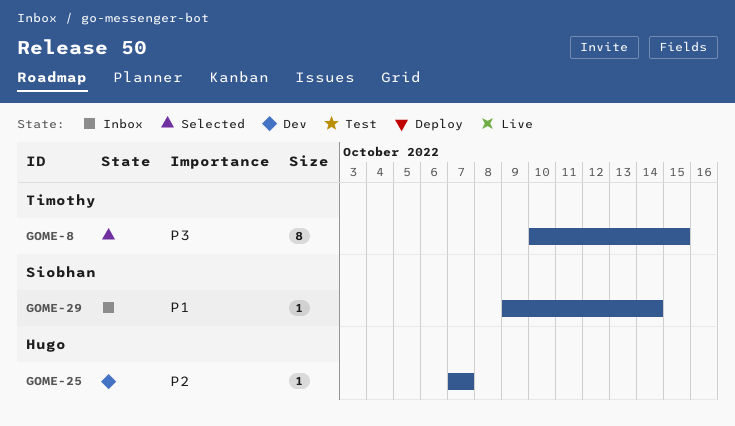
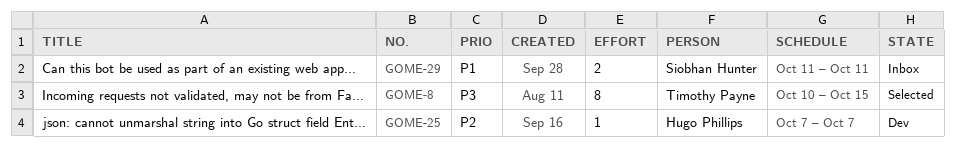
GOME-29, estimate: 1 -> 2
GOME-29, start: Oct 9 -> Oct 11
GOME-29, due: Oct 14 -> Oct 11

